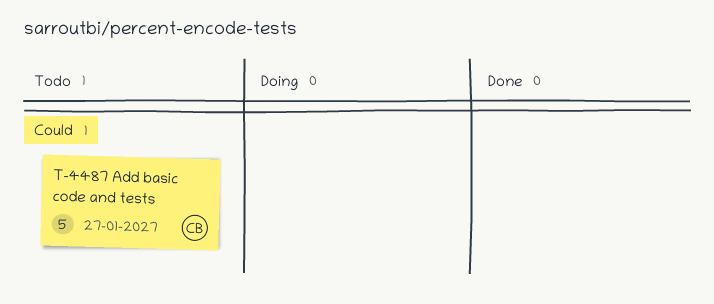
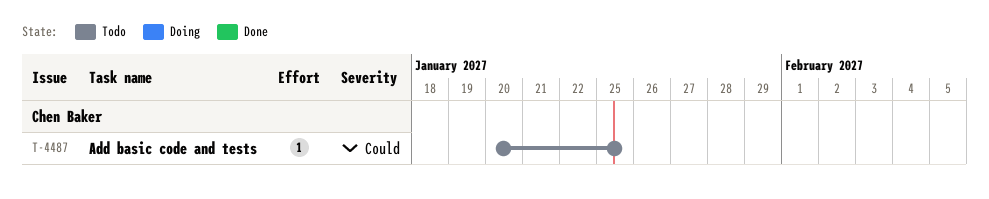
T-4487, estimate: 5 -> 1
T-4487, due: Jan 27 -> Jan 25

